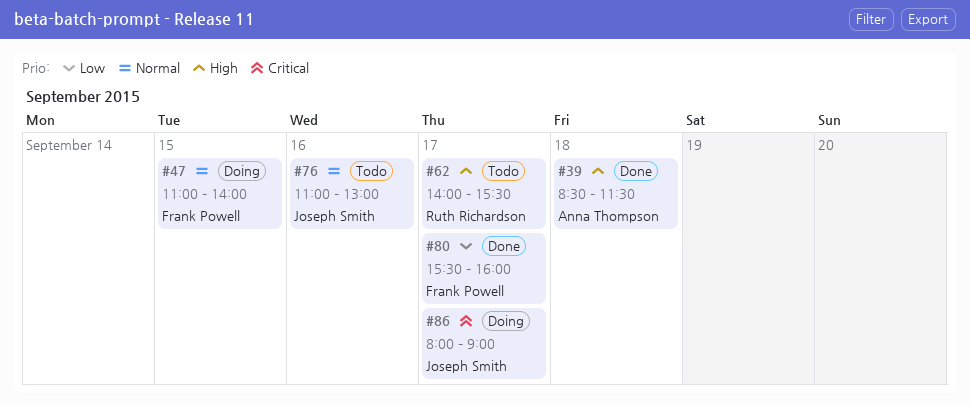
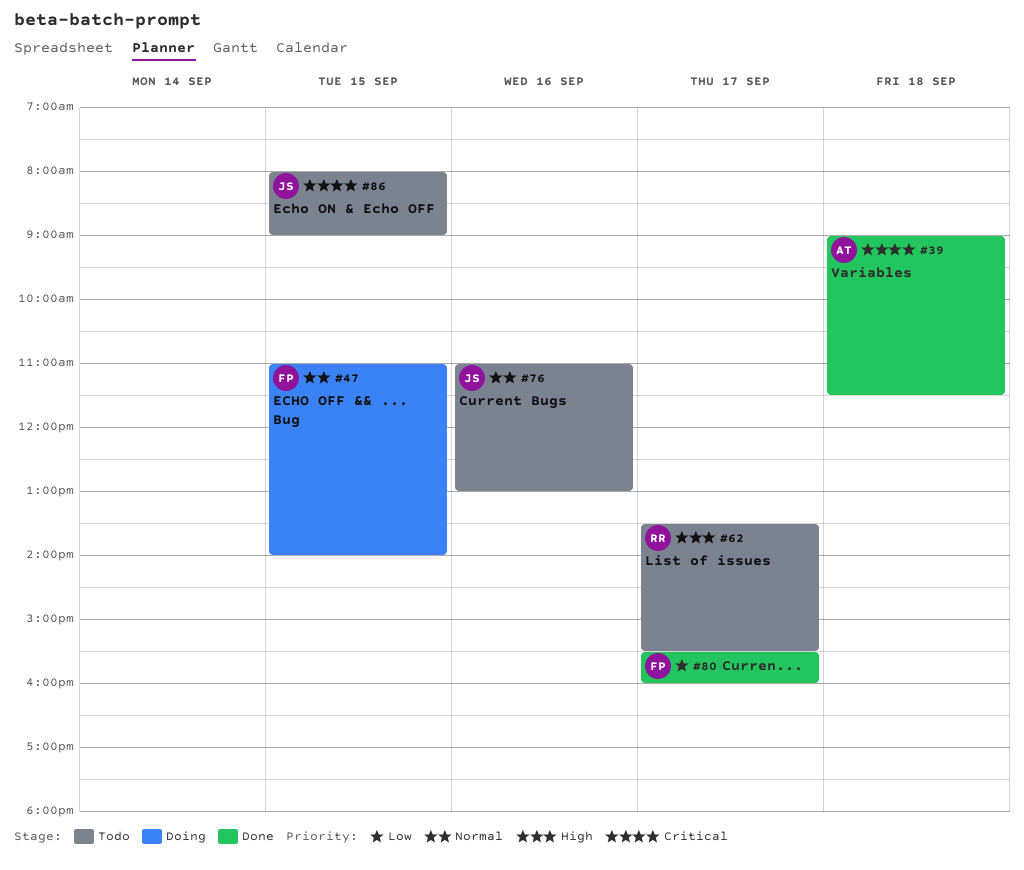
#39, priority: High -> Critical
#39, begins: 08:30 -> 09:00
#62, begins: 14:00 -> 13:30
#86, status: Doing -> Todo
#86, day: Sep 17 -> Sep 15

